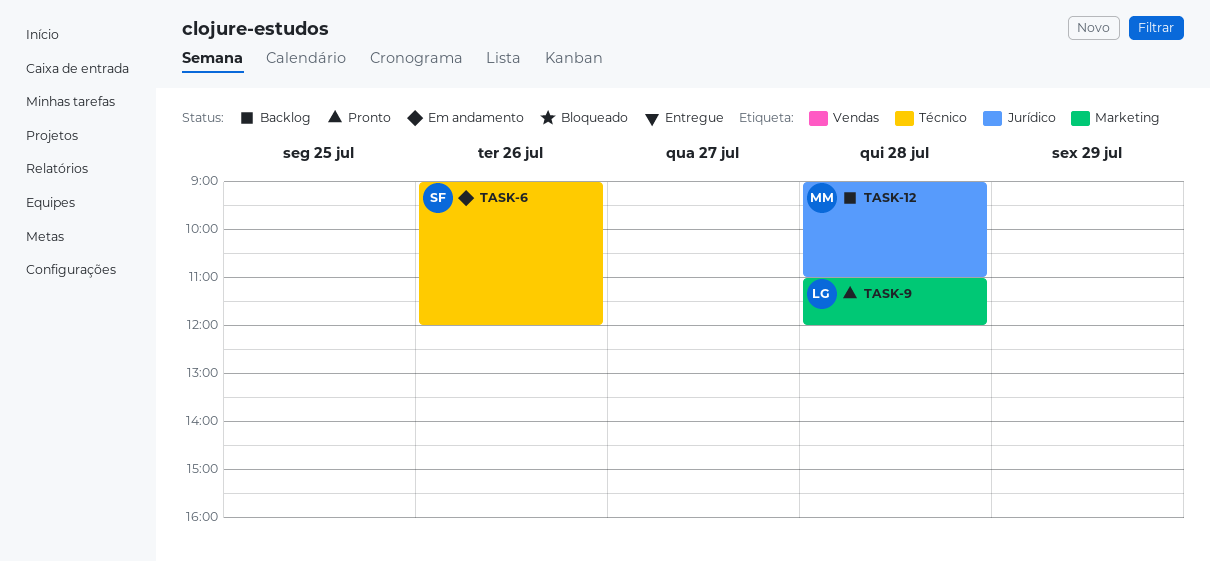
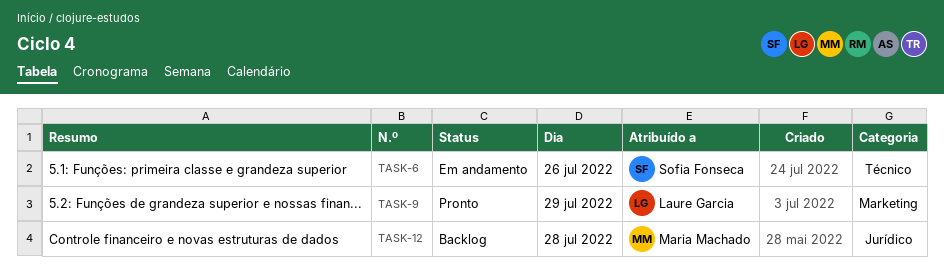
TASK-9, day: Jul 28 -> Jul 29

